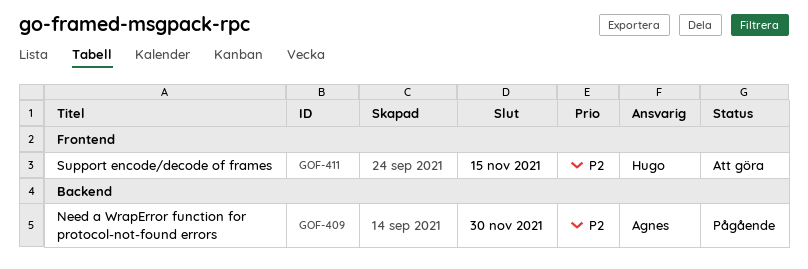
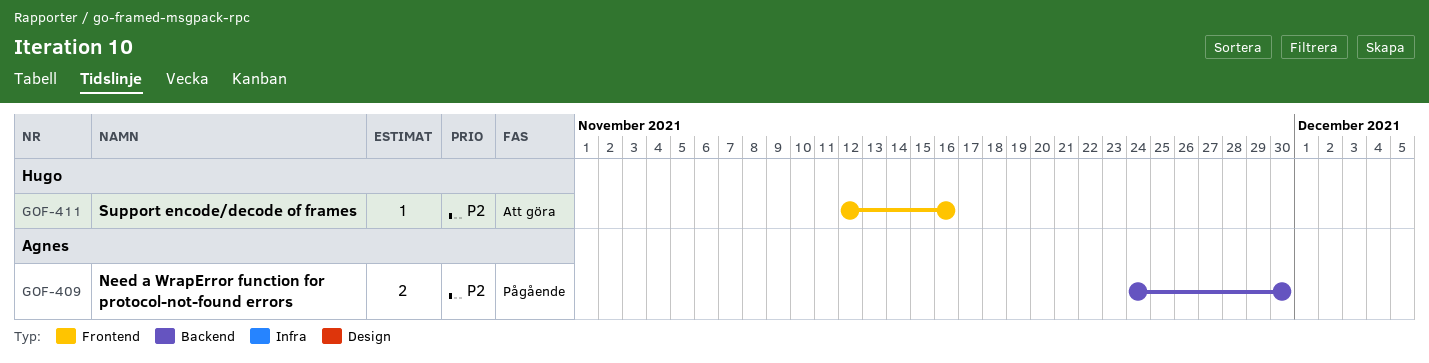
GOF-411, due: Nov 15 -> Nov 16

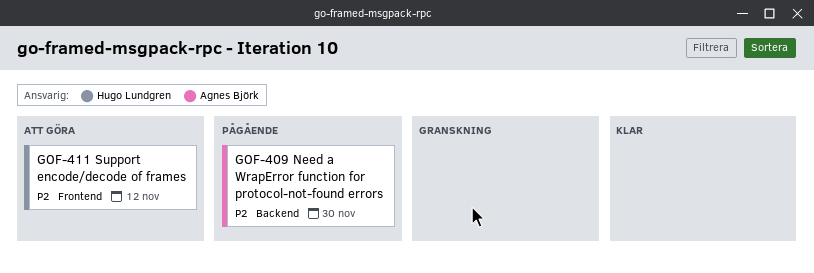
GOF-411, due: Nov 16 -> Nov 12

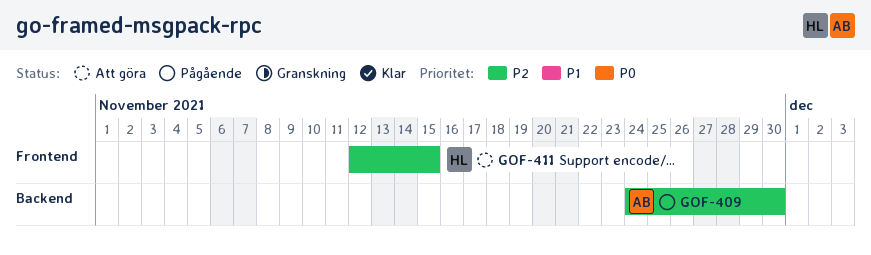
GOF-411, due: Nov 12 -> Nov 15

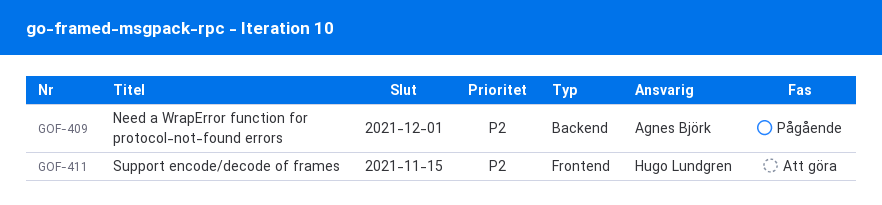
GOF-409, due: Nov 30 -> Dec 1

